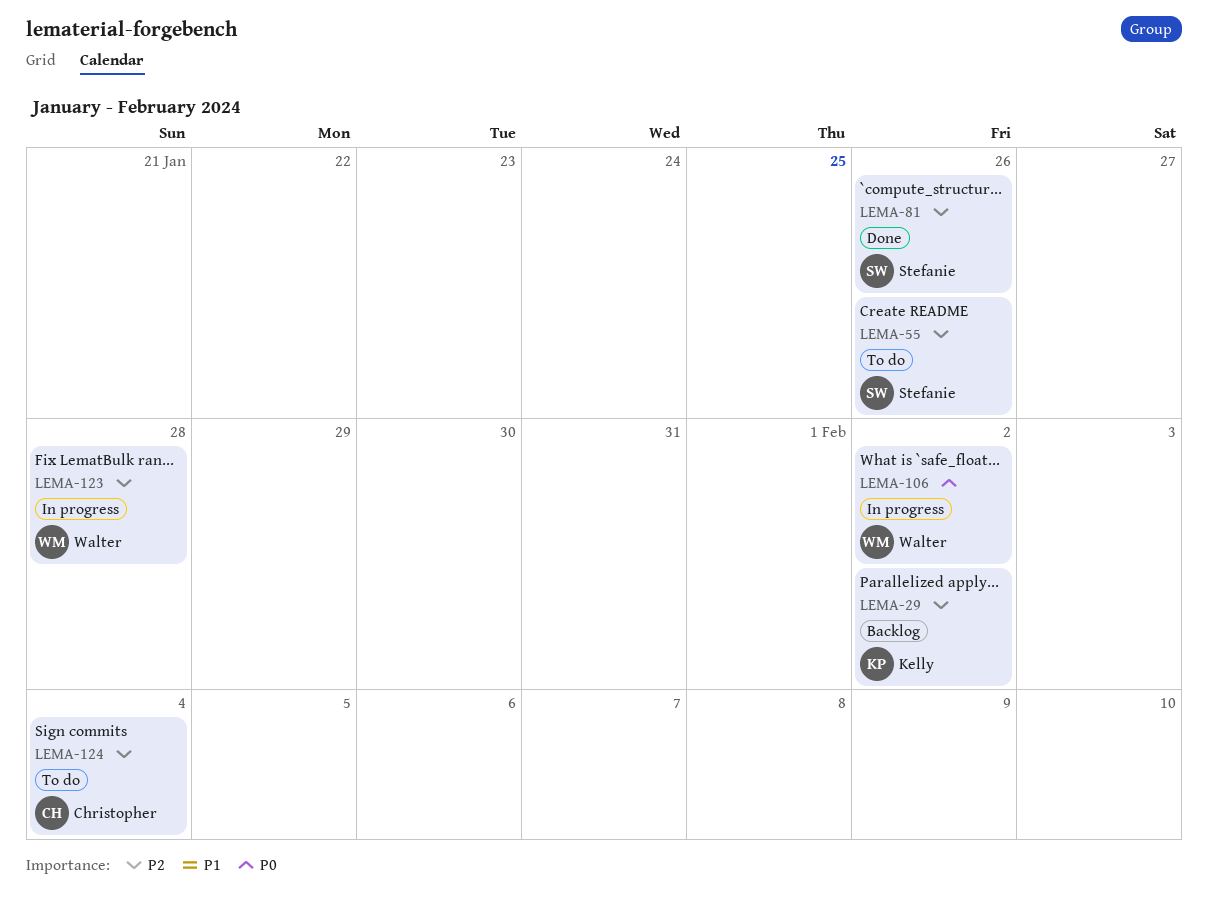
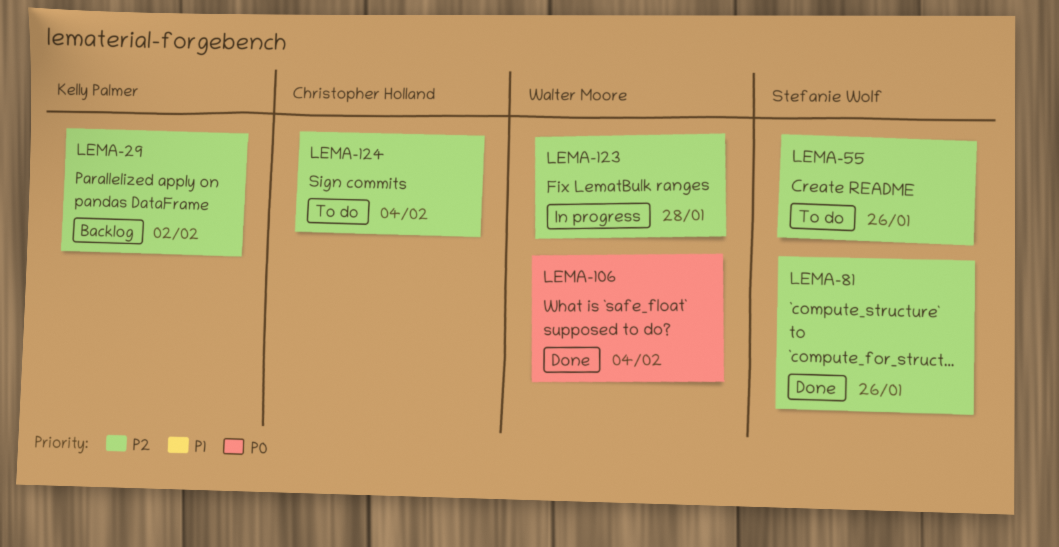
LEMA-106, status: In progress -> Done
LEMA-106, due: Feb 2 -> Feb 4

